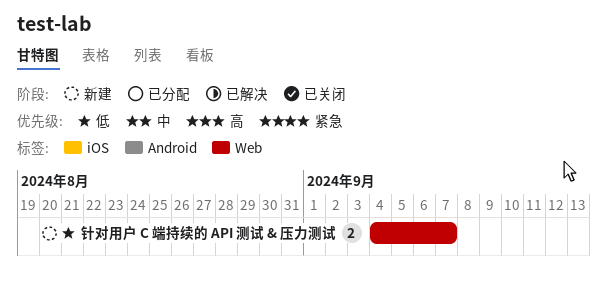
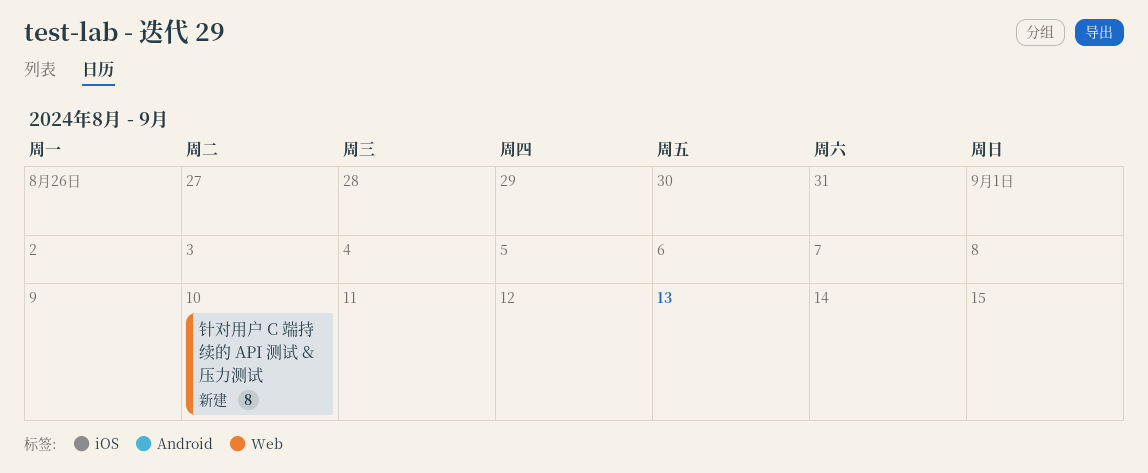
针对用户 C 端持续的 API 测试 & 压力测试, estimate: 2 -> 8
针对用户 C 端持续的 API 测试 & 压力测试, due: Sep 7 -> Sep 10

